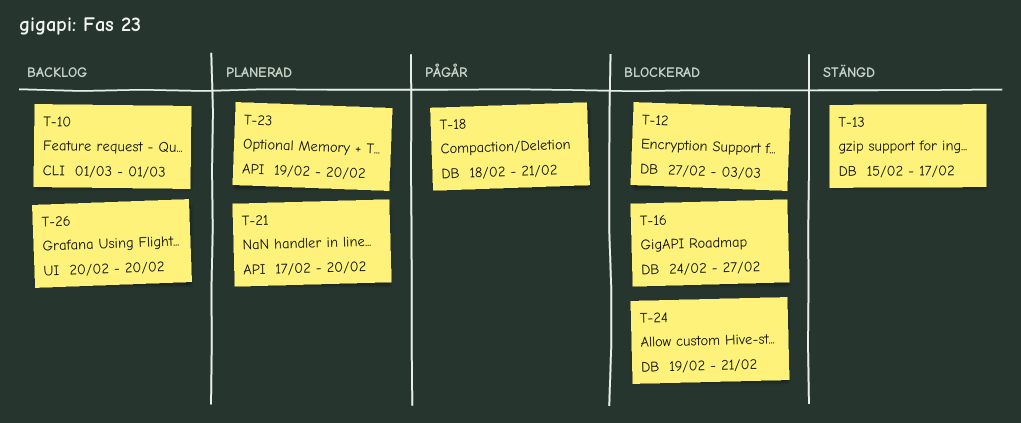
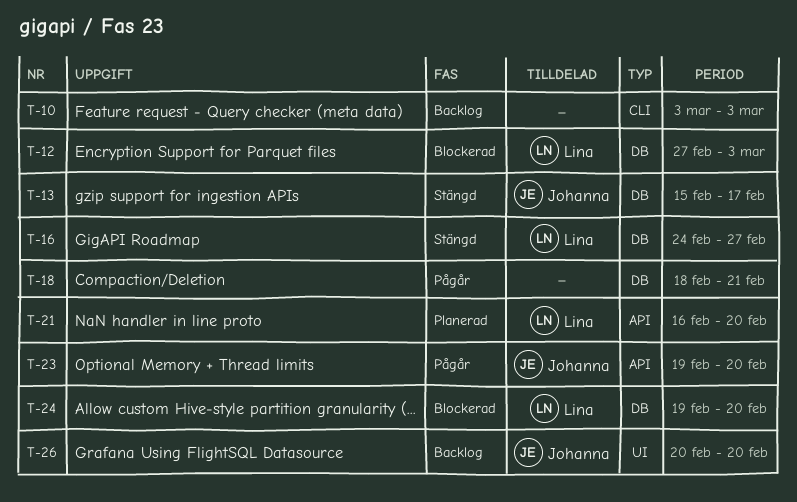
T-10, start: Mar 1 -> Mar 3
T-10, due: Mar 1 -> Mar 3
T-16, status: Blockerad -> Stängd
T-21, start: Feb 17 -> Feb 16
T-23, status: Planerad -> Pågår
T-24, due: Feb 21 -> Feb 20

